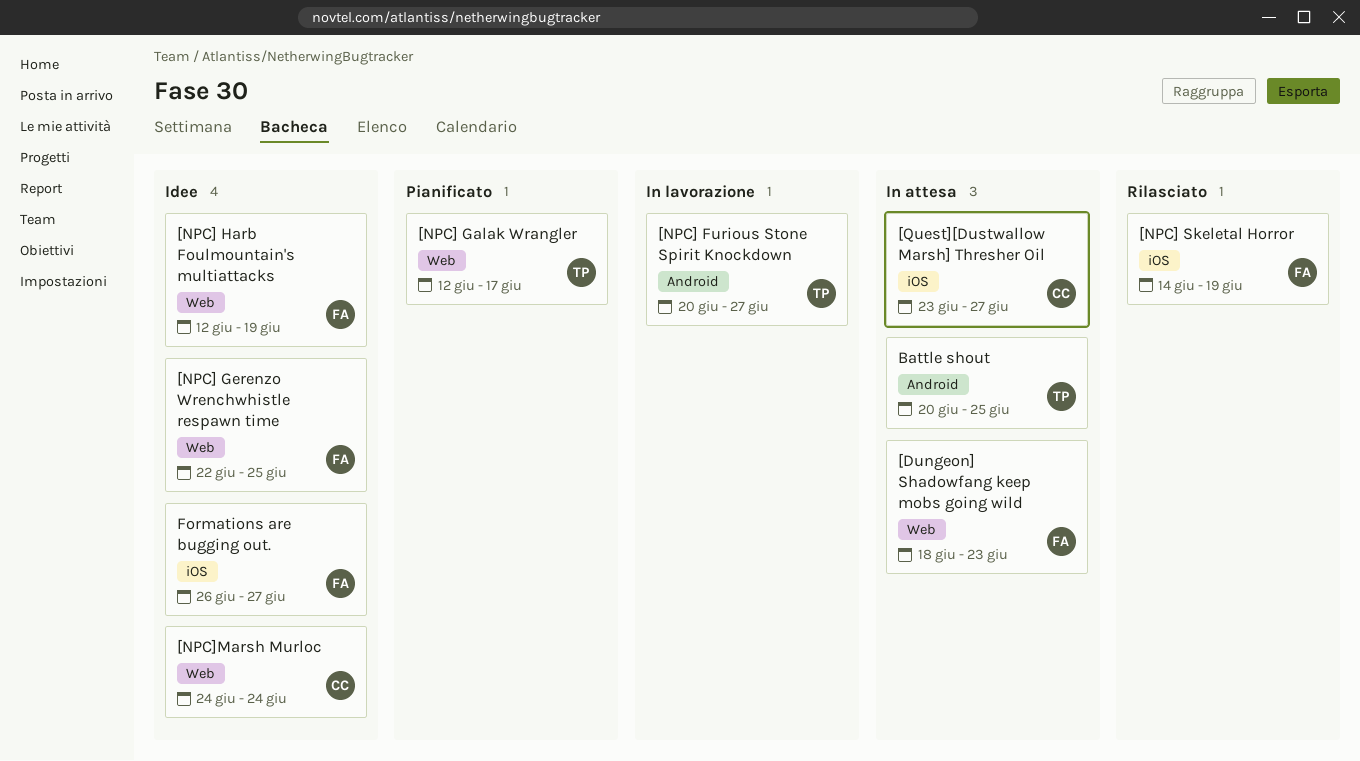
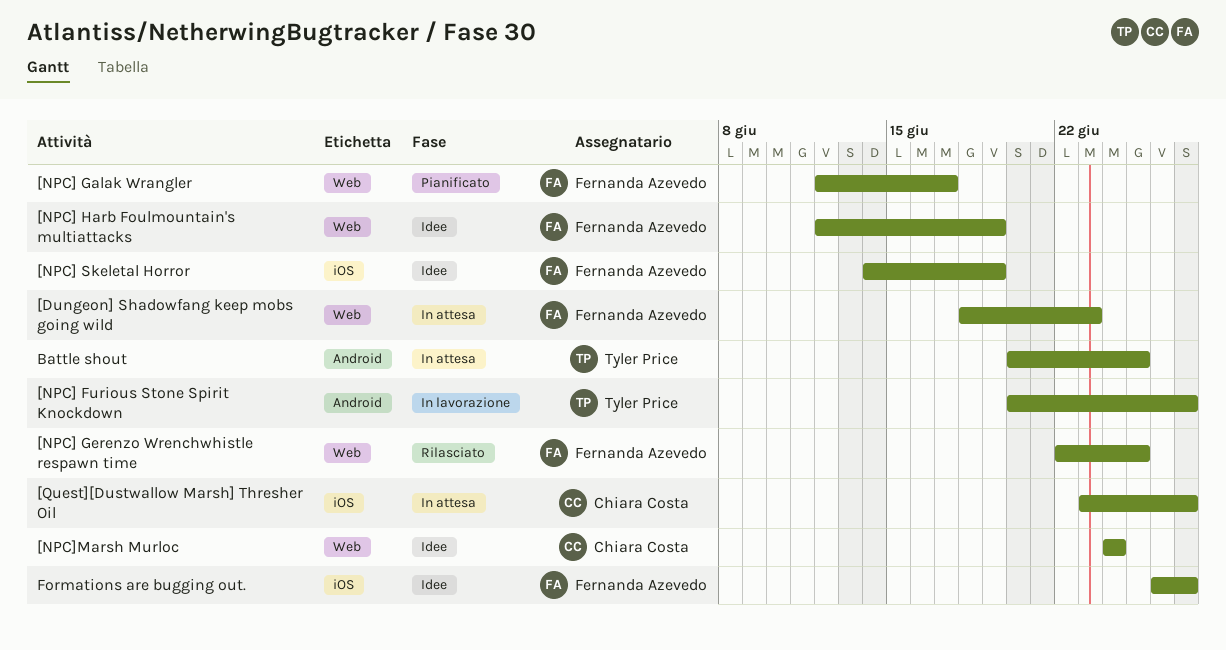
[NPC] Galak Wrangler, owner: Tyler Price -> Fernanda Azevedo
[NPC] Gerenzo Wrenchwhistle respawn time, status: Idee -> Rilasciato
[NPC] Skeletal Horror, status: Rilasciato -> Idee

